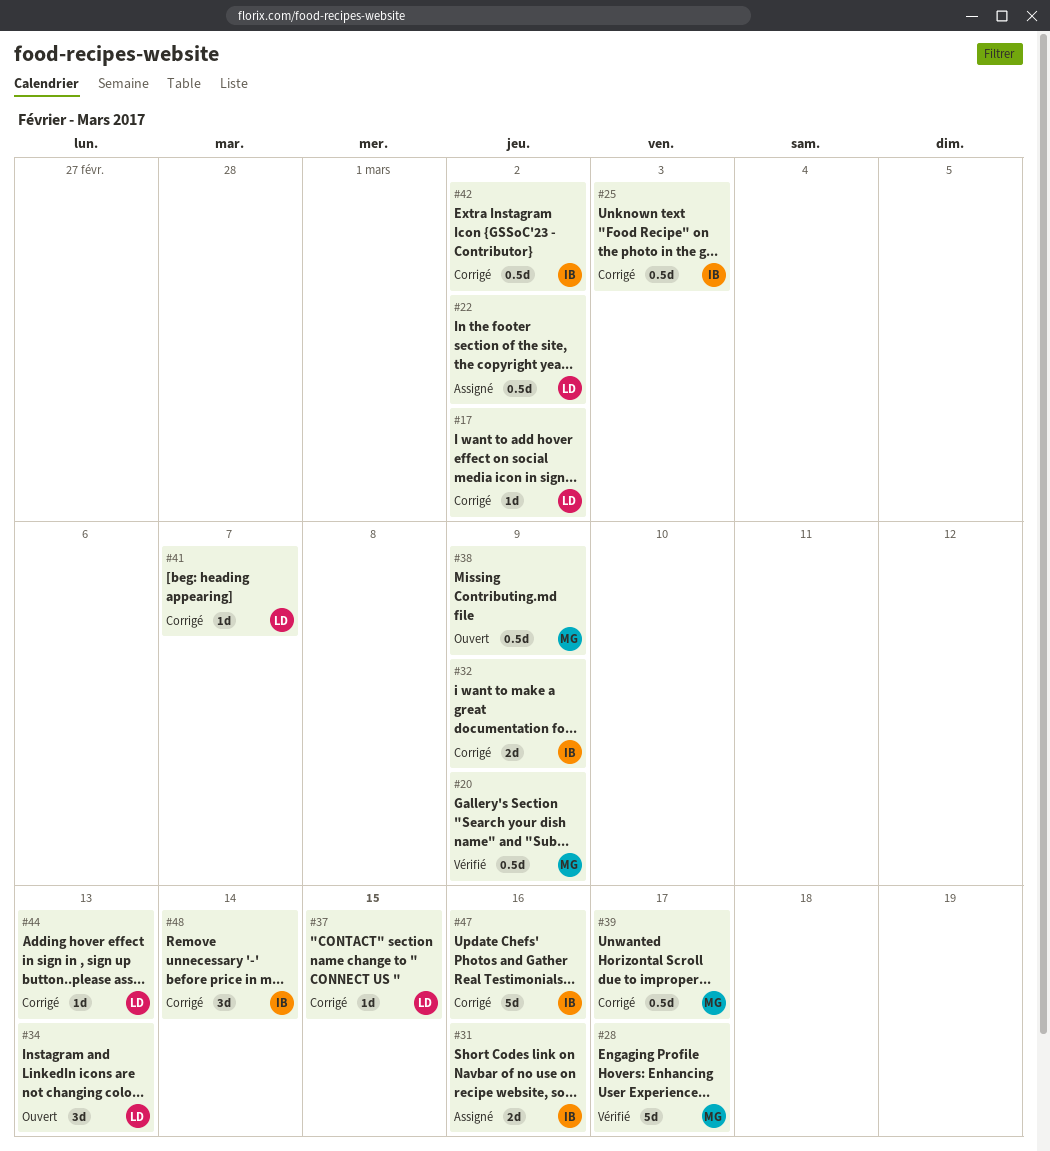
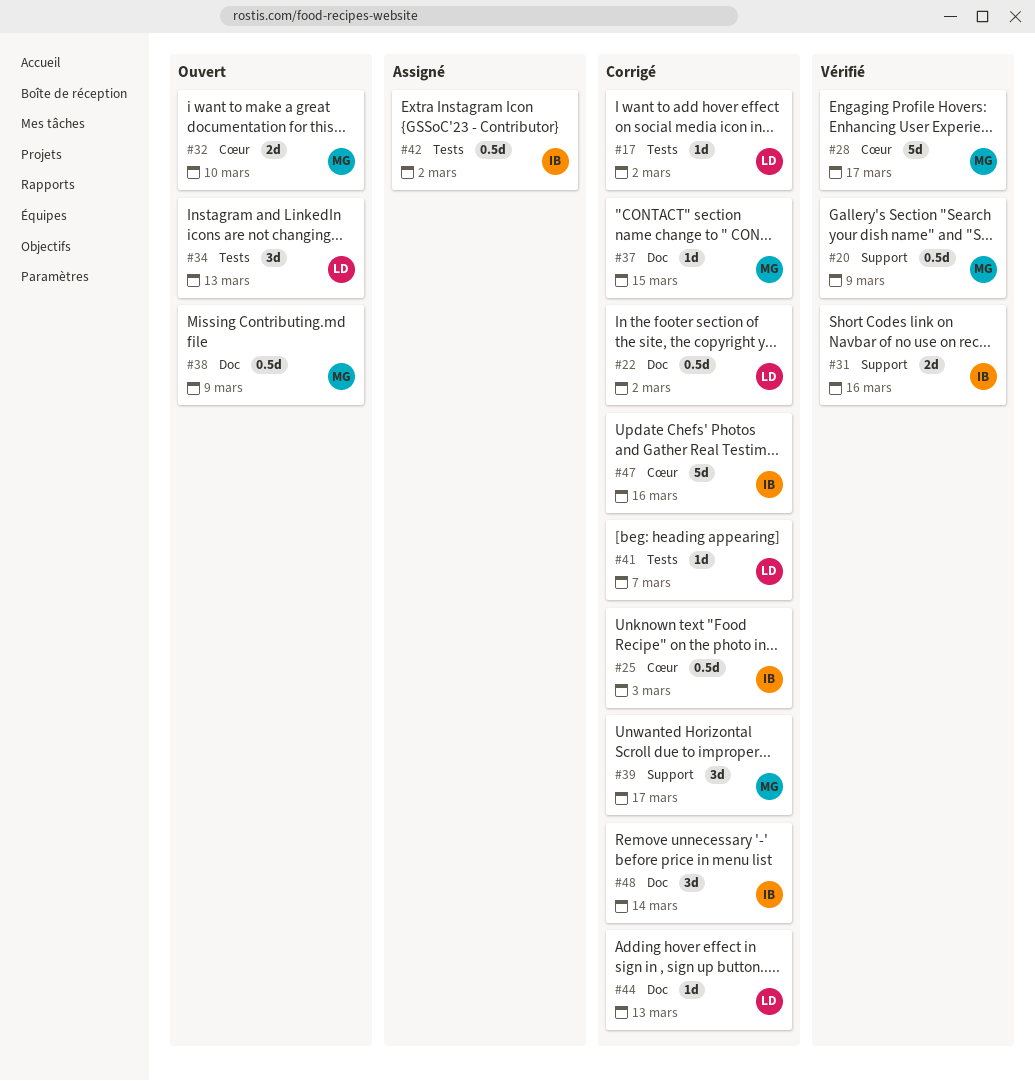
#22, status: Assigné -> Corrigé
#31, status: Assigné -> Vérifié
#32, status: Corrigé -> Ouvert
#32, owner: IB -> MG
#32, due: Mar 9 -> Mar 10
#37, owner: LD -> MG
#39, estimate: 0.5d -> 3d
#42, status: Corrigé -> Assigné

